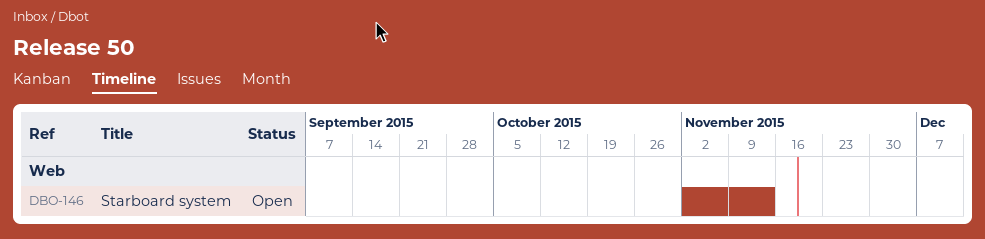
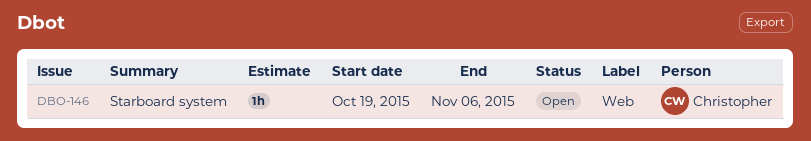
DBO-146, start: Nov 2 -> Oct 19
DBO-146, due: Nov 13 -> Nov 6

